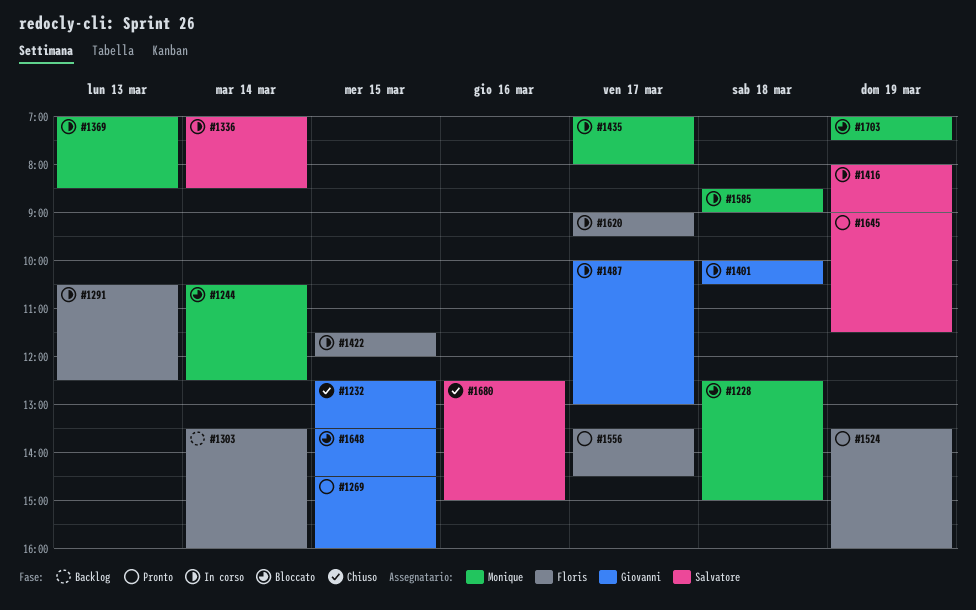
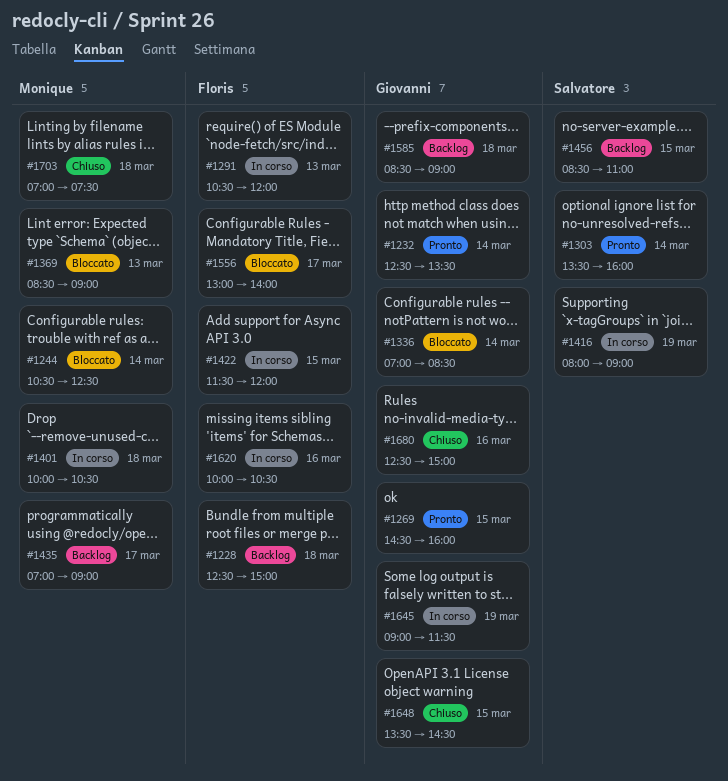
#1228, status: Bloccato -> Backlog
#1228, owner: Monique -> Floris
#1232, status: Chiuso -> Pronto
#1232, day: Mar 15 -> Mar 14
#1291, ends: 12:30 -> 12:00
#1303, status: Backlog -> Pronto
#1303, owner: Floris -> Salvatore
#1336, status: In corso -> Bloccato
#1336, owner: Salvatore -> Giovanni
#1369, status: In corso -> Bloccato
#1369, begins: 07:00 -> 08:30
#1369, ends: 08:30 -> 09:00
#1401, owner: Giovanni -> Monique
#1435, status: In corso -> Backlog
#1435, ends: 08:00 -> 09:00
#1456: none -> present
#1487: present -> none
#1524: present -> none
#1556, status: Pronto -> Bloccato
#1556, begins: 13:30 -> 13:00
#1556, ends: 14:30 -> 14:00
#1585, status: In corso -> Backlog
#1585, owner: Monique -> Giovanni
#1620, day: Mar 17 -> Mar 16
#1620, begins: 09:00 -> 10:00
#1620, ends: 09:30 -> 10:30
#1645, status: Pronto -> In corso
#1645, owner: Salvatore -> Giovanni
#1648, status: Bloccato -> Chiuso
#1680, owner: Salvatore -> Giovanni
#1703, status: Bloccato -> Chiuso
#1703, day: Mar 19 -> Mar 18

